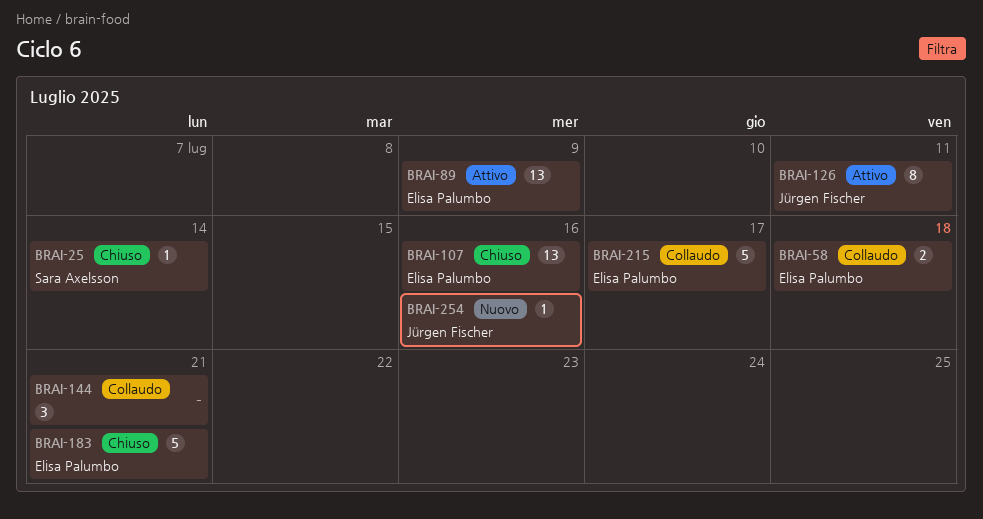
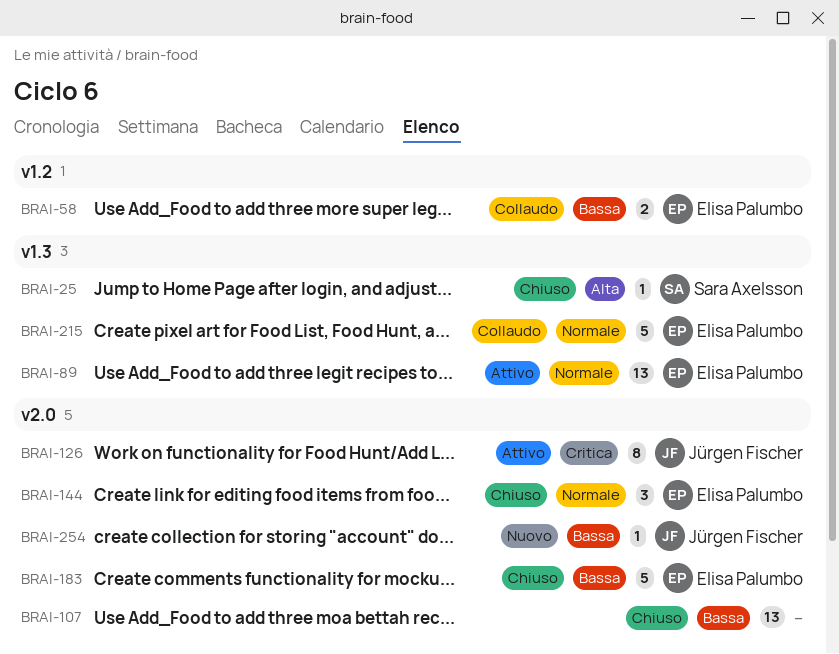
BRAI-107, owner: Elisa Palumbo -> none
BRAI-144, status: Collaudo -> Chiuso
BRAI-144, owner: none -> Elisa Palumbo

